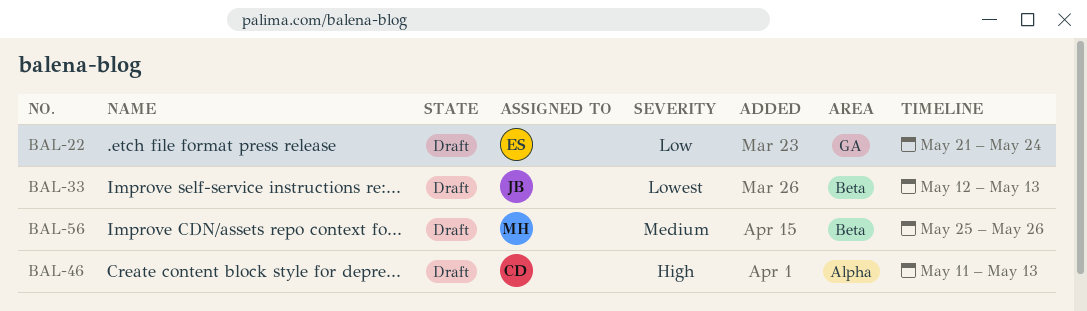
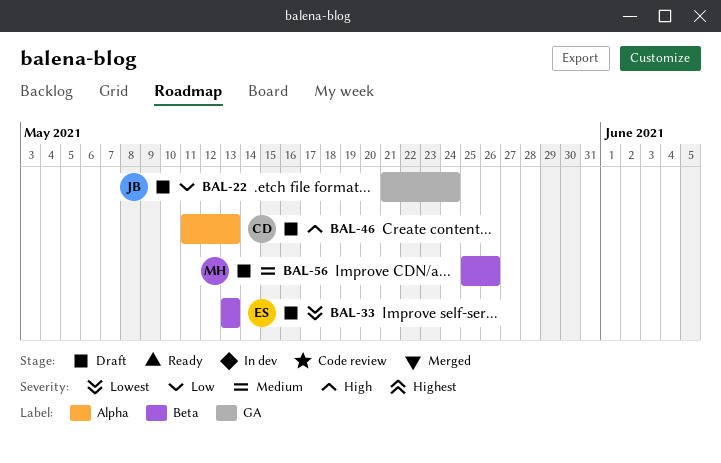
BAL-22, owner: ES -> JB
BAL-33, owner: JB -> ES
BAL-33, start: May 12 -> May 13

